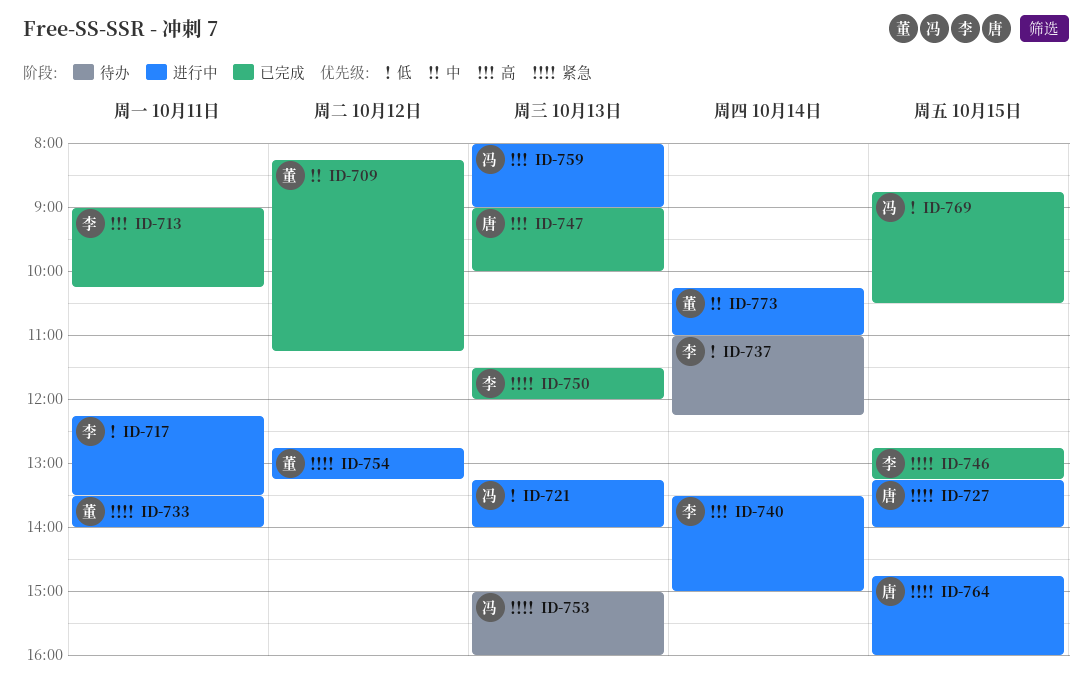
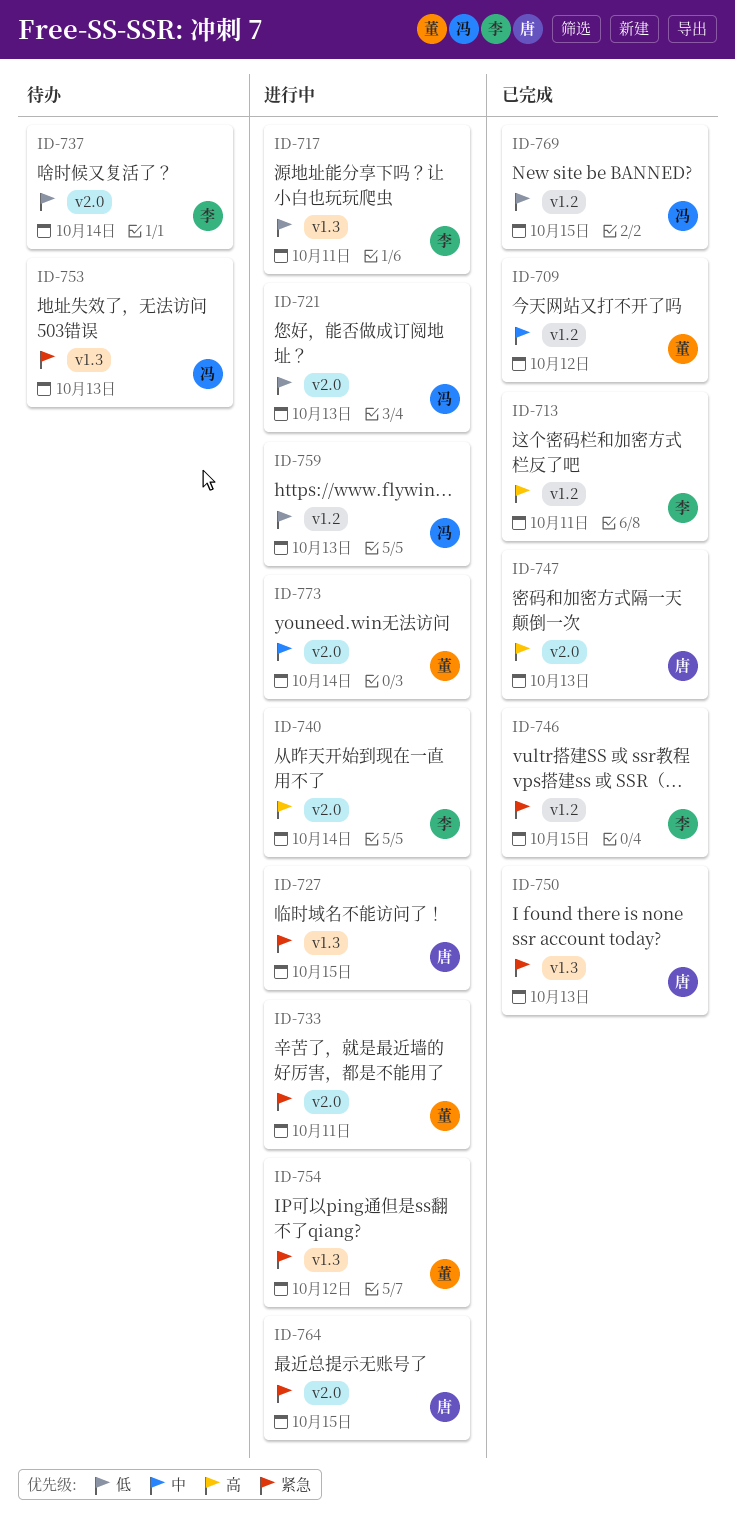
ID-750, owner: 李 -> 唐
ID-759, priority: 高 -> 低

